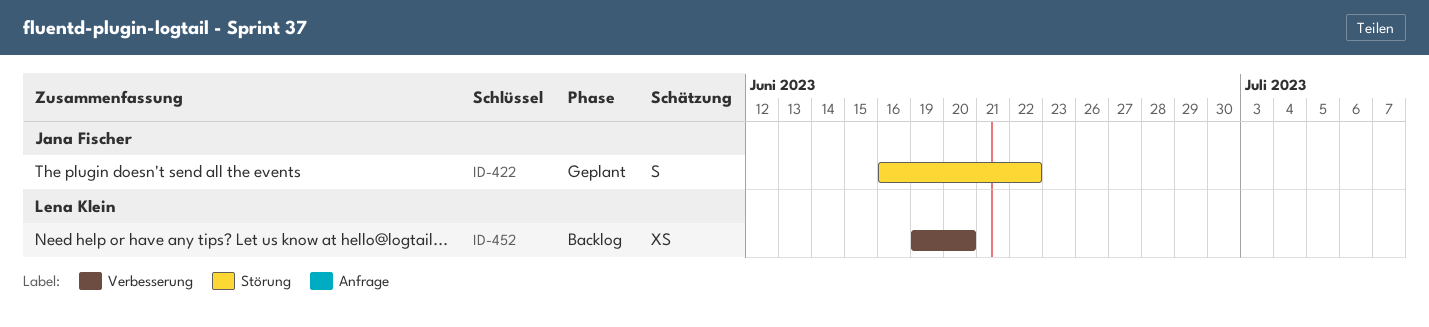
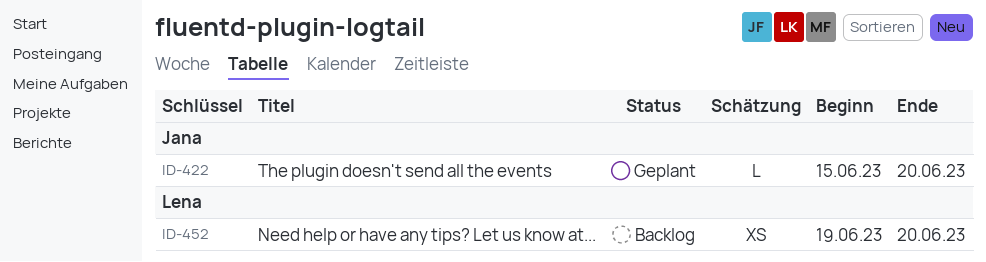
ID-422, estimate: S -> L
ID-422, start: Jun 16 -> Jun 15
ID-422, due: Jun 22 -> Jun 20

